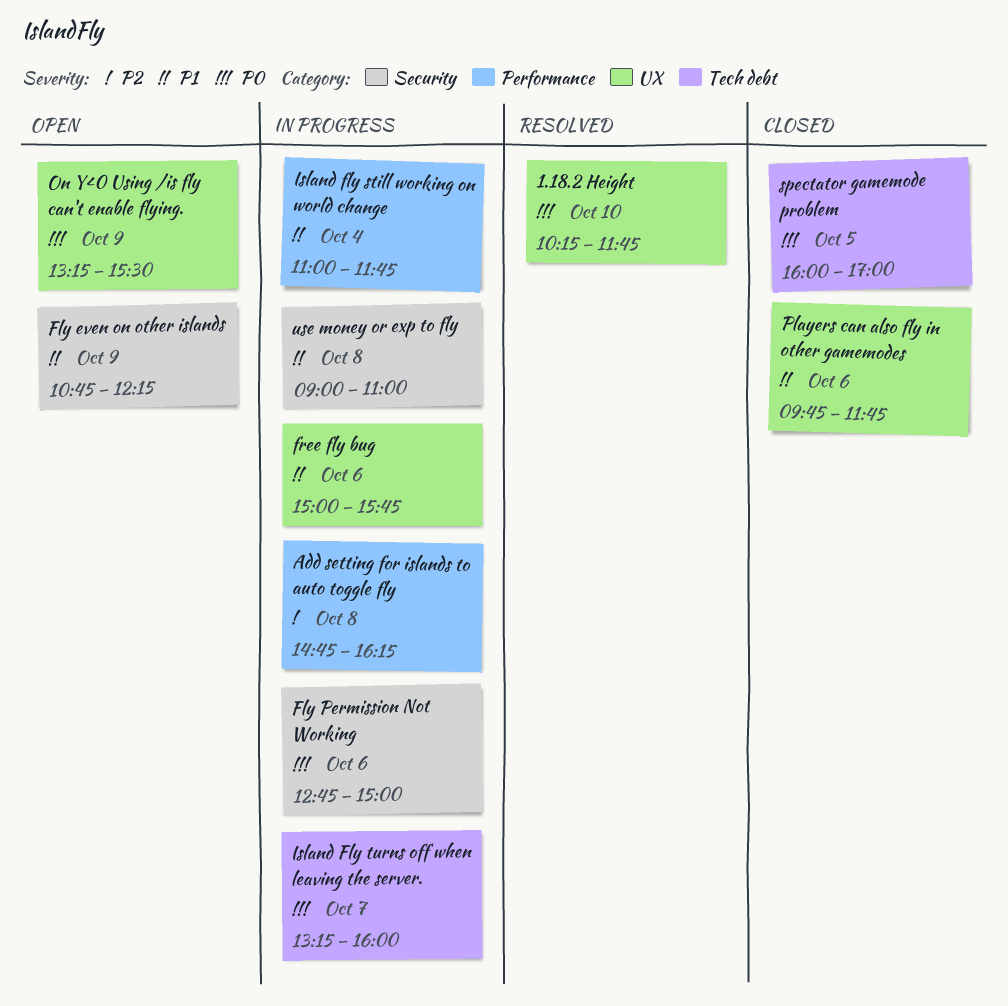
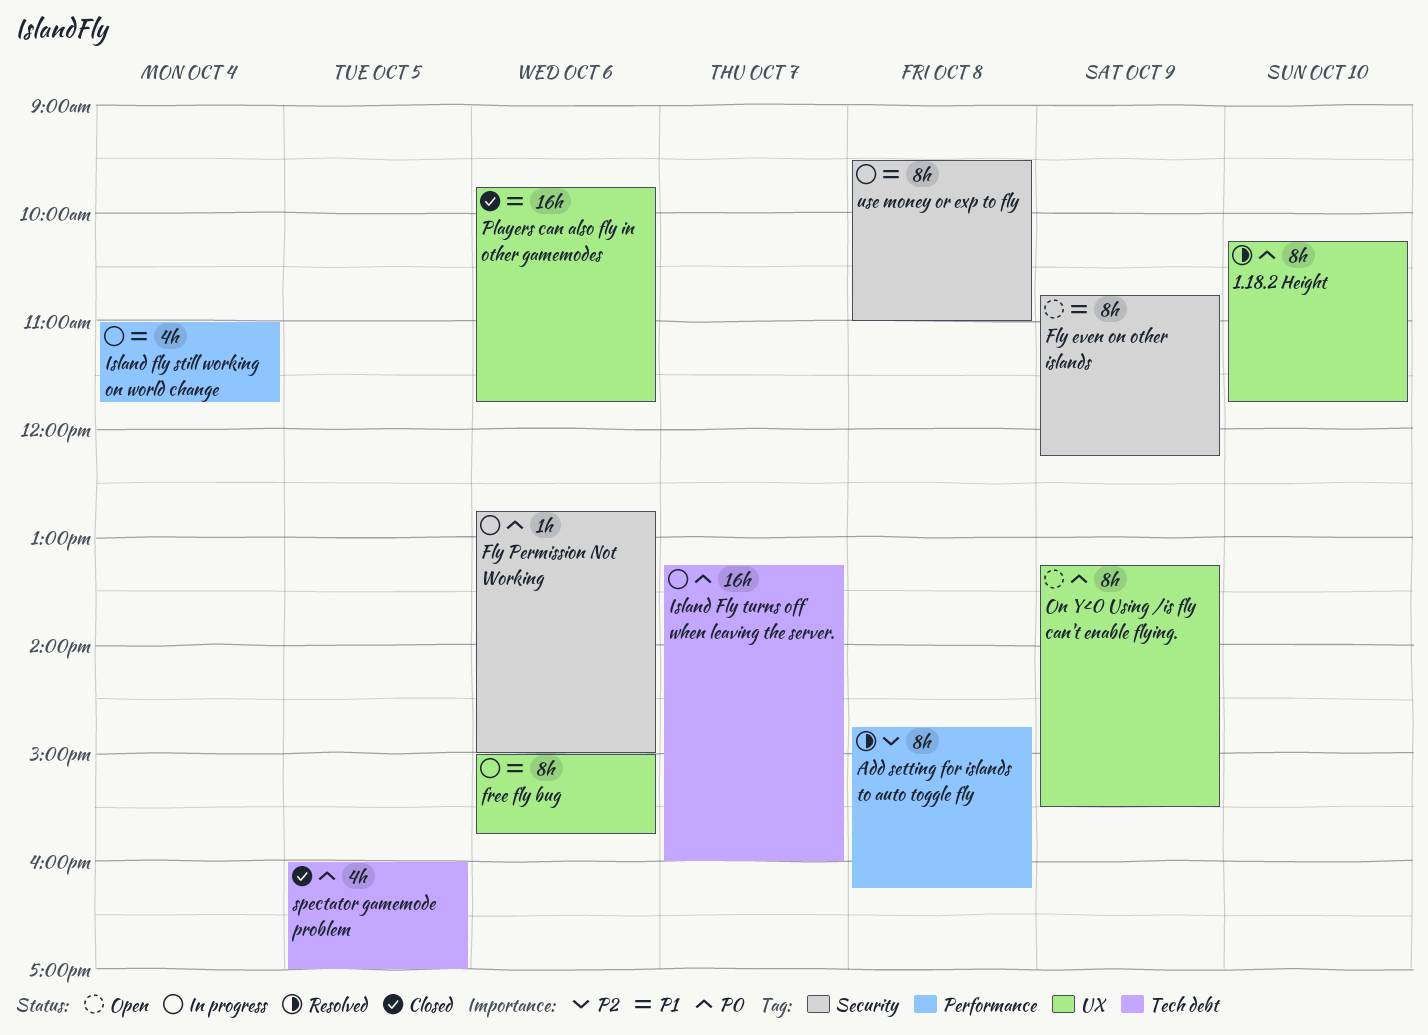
Add setting for islands to auto toggle fly, status: In progress -> Resolved
use money or exp to fly, begins: 09:00 -> 09:30

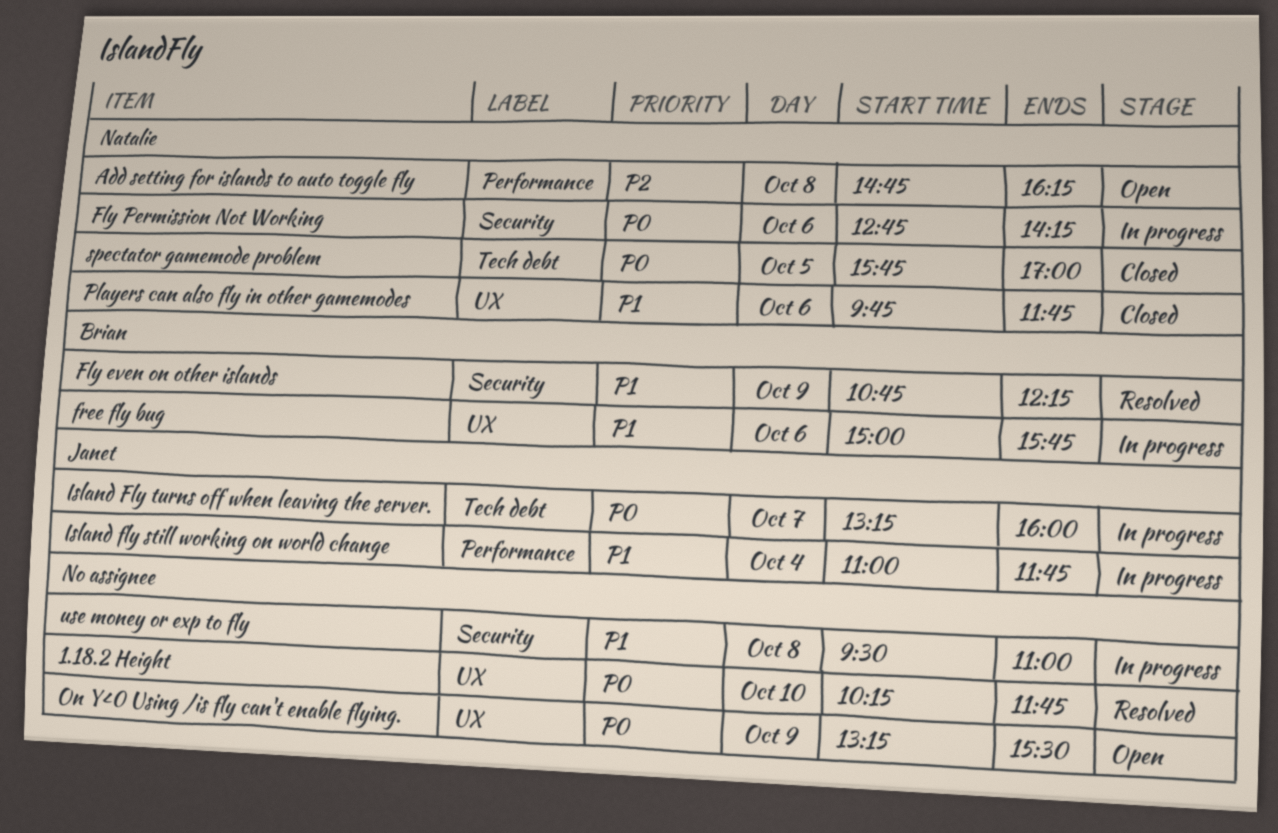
Add setting for islands to auto toggle fly, status: Resolved -> Open
Fly even on other islands, status: Open -> Resolved
Fly Permission Not Working, ends: 15:00 -> 14:15
spectator gamemode problem, begins: 16:00 -> 15:45

